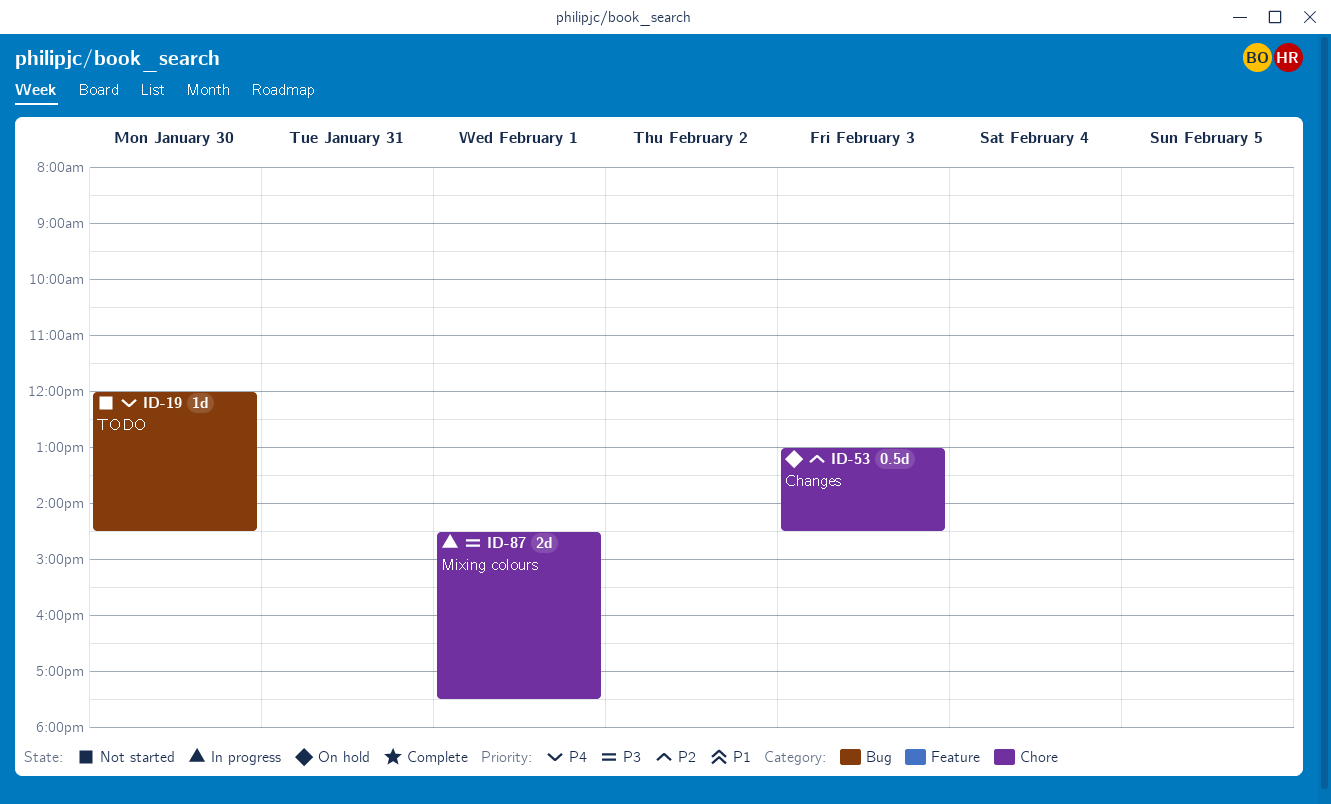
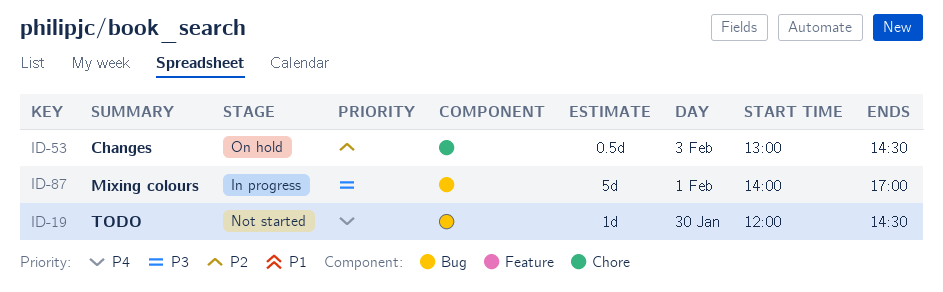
ID-87, label: Chore -> Bug
ID-87, estimate: 2d -> 5d
ID-87, begins: 14:30 -> 14:00
ID-87, ends: 17:30 -> 17:00

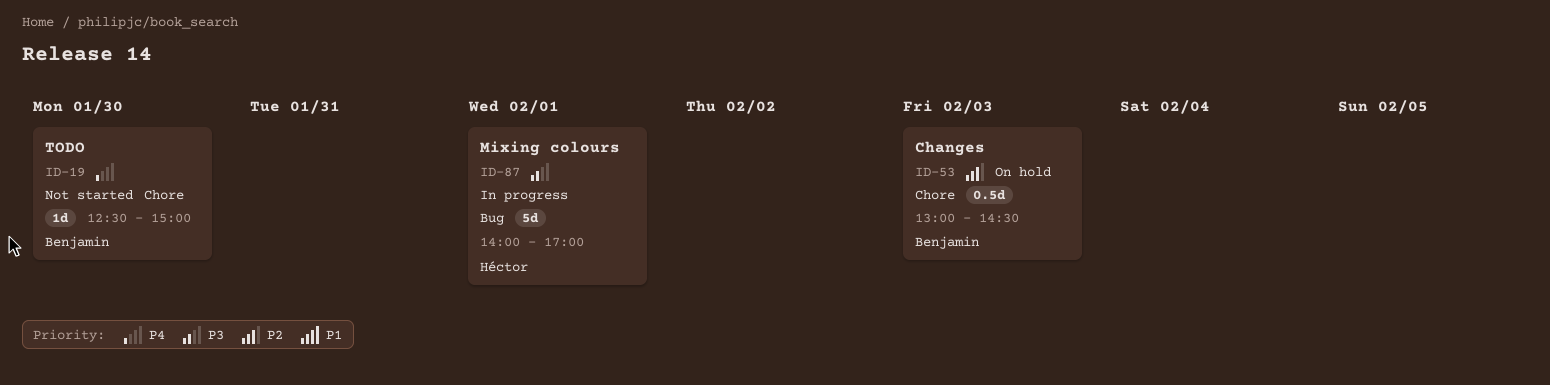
ID-19, label: Bug -> Chore
ID-19, begins: 12:00 -> 12:30
ID-19, ends: 14:30 -> 15:00

